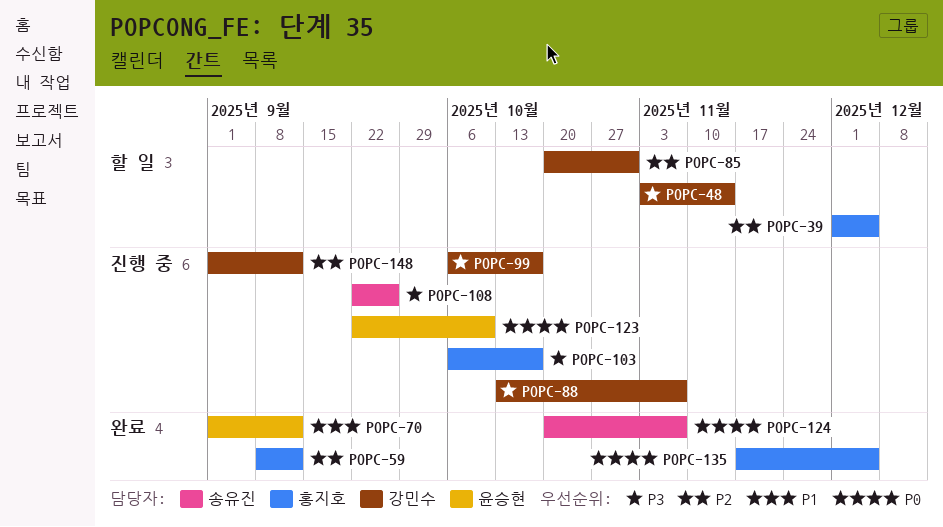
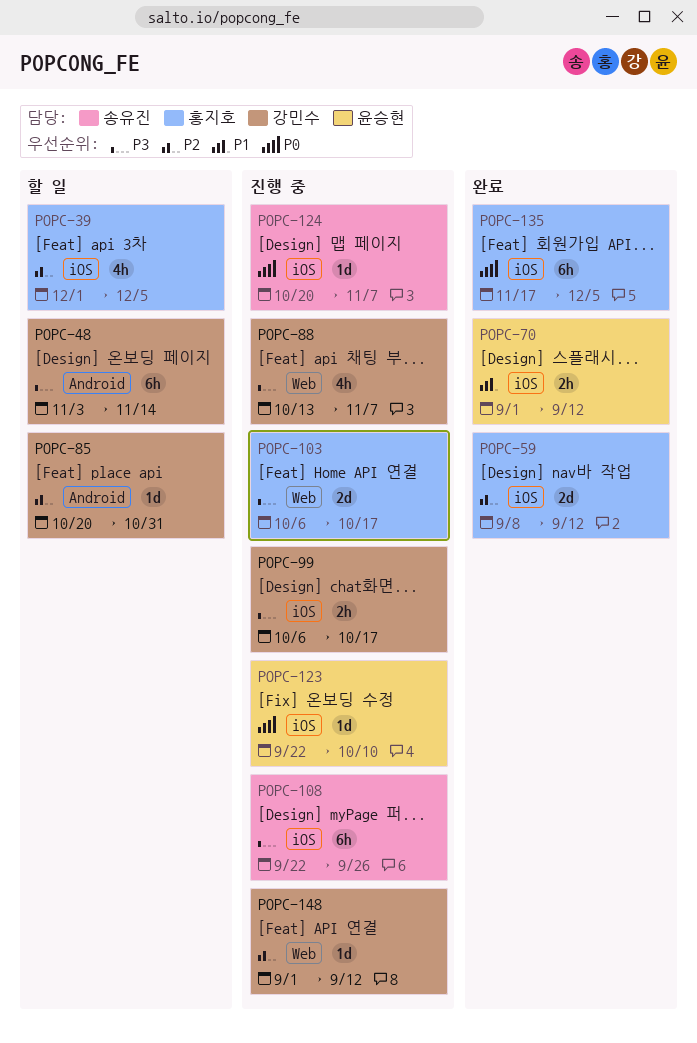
POPC-124, status: 완료 -> 진행 중

